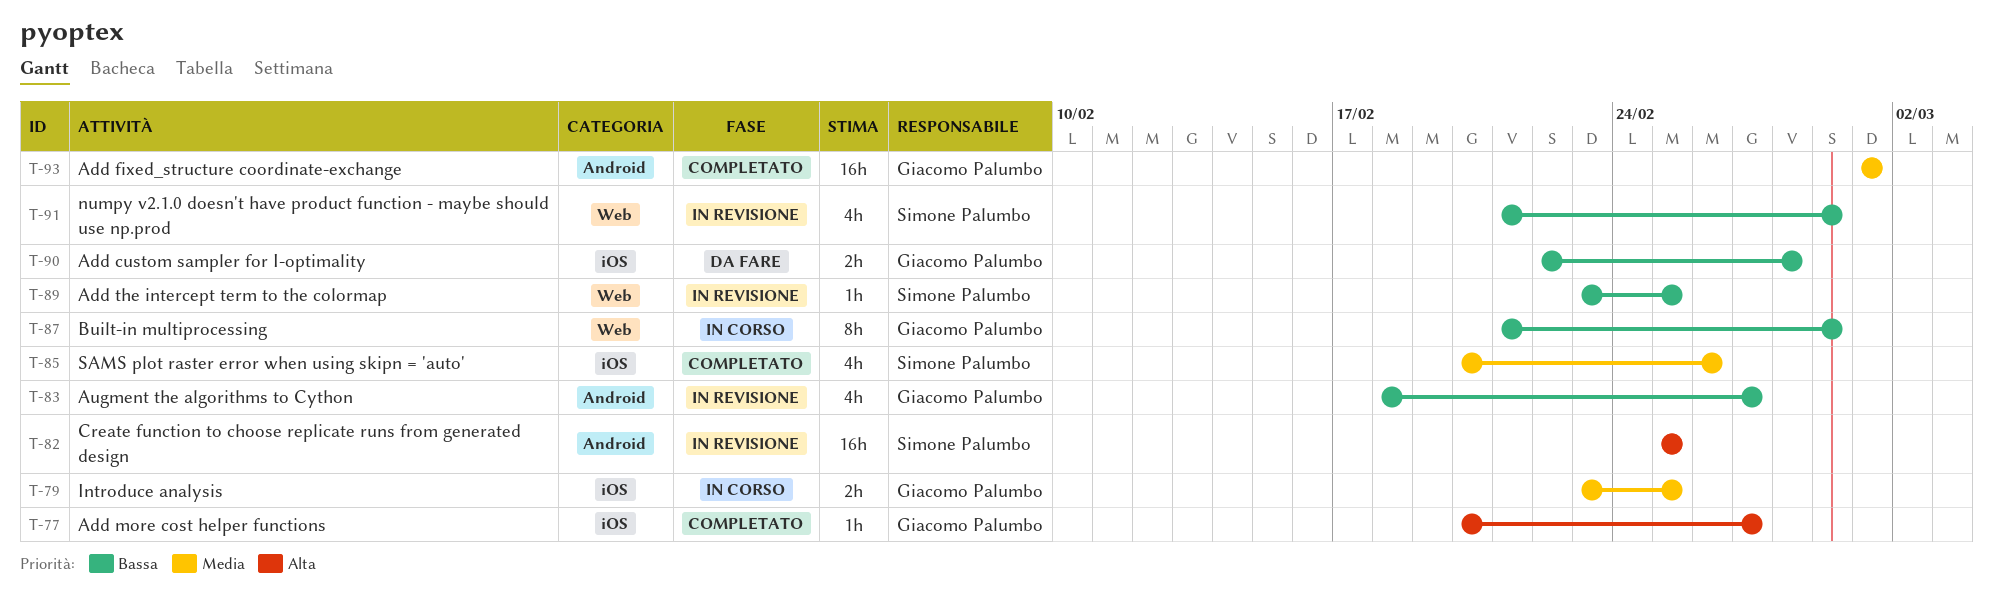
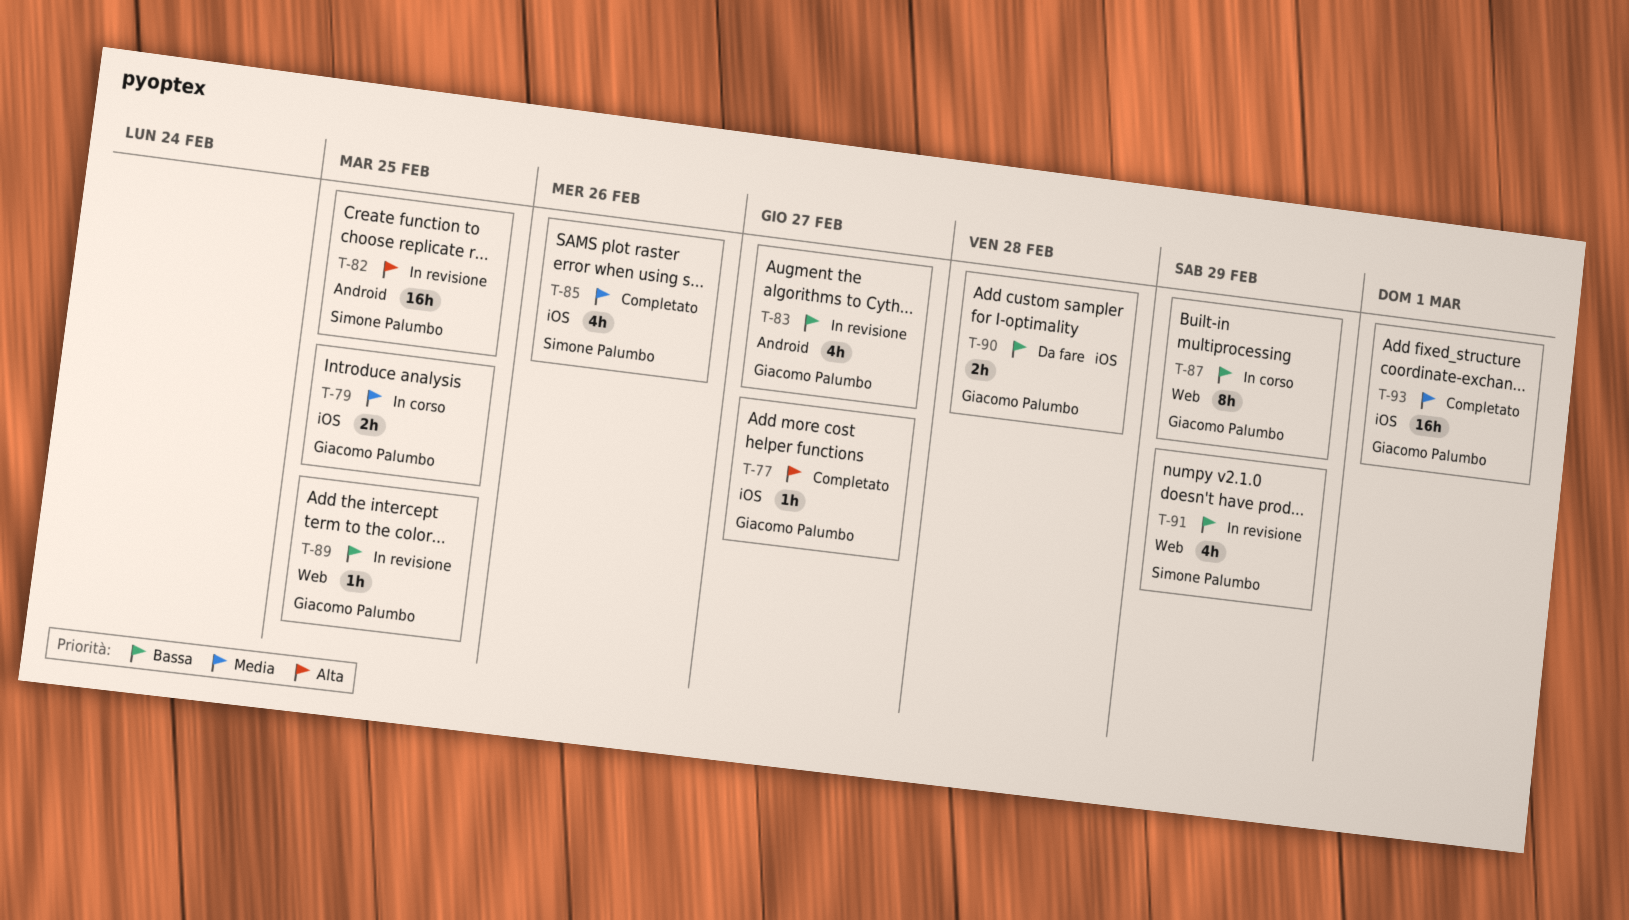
T-89, owner: Simone Palumbo -> Giacomo Palumbo
T-93, label: Android -> iOS

